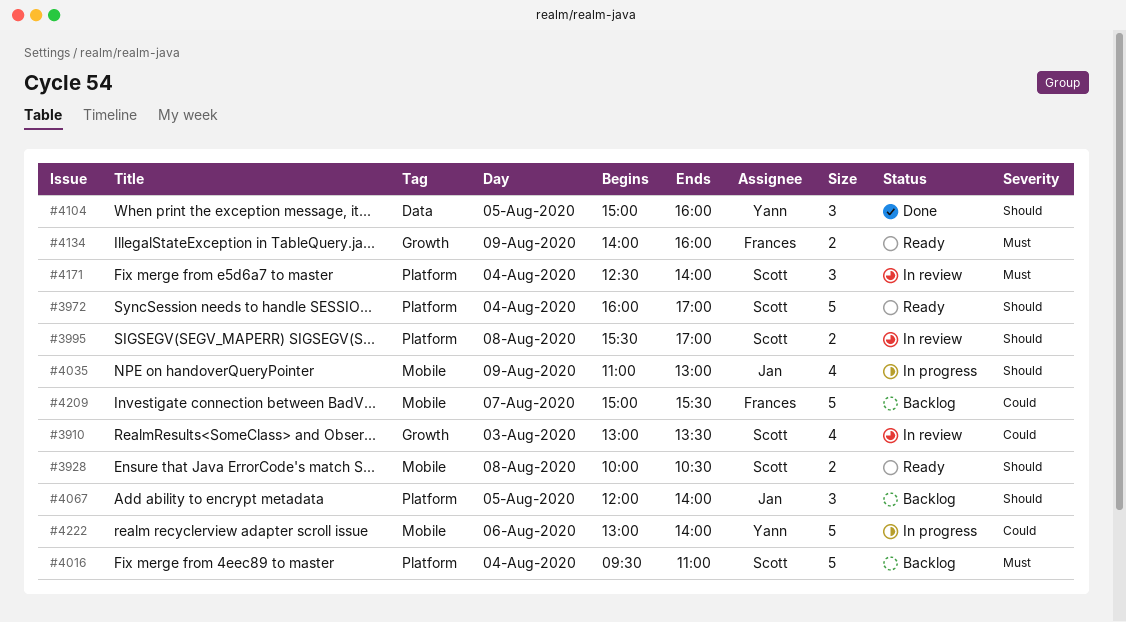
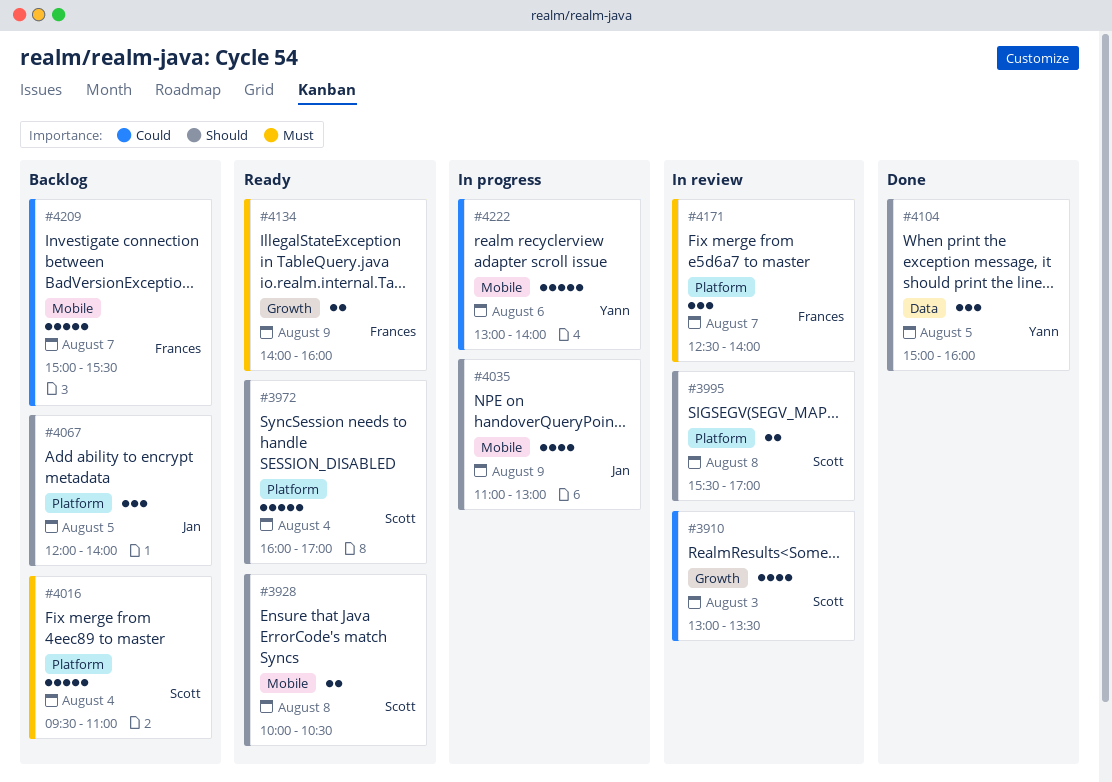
#4171, owner: Scott -> Frances
#4171, day: Aug 4 -> Aug 7

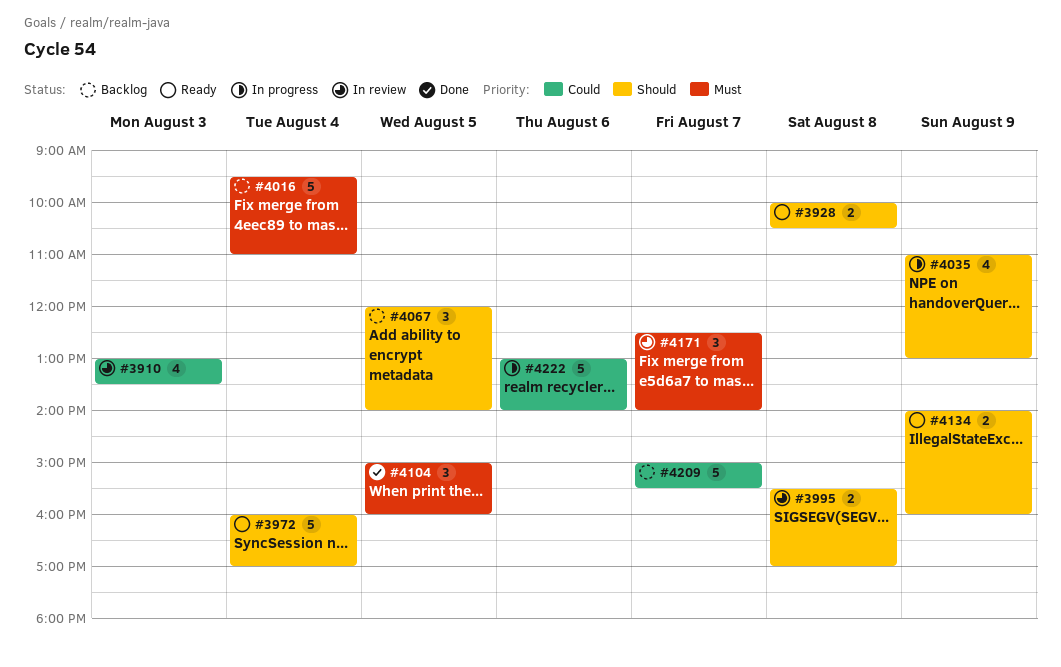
#4104, priority: Should -> Must
#4134, priority: Must -> Should

